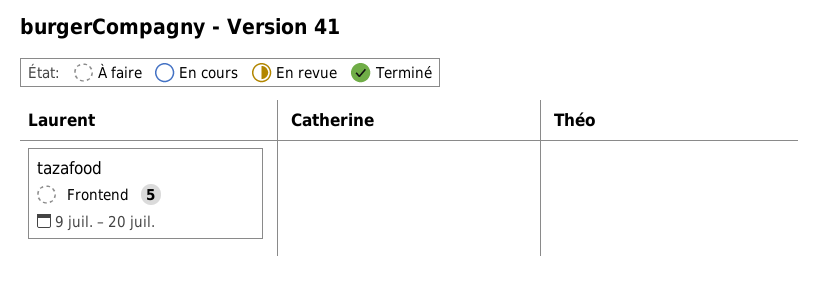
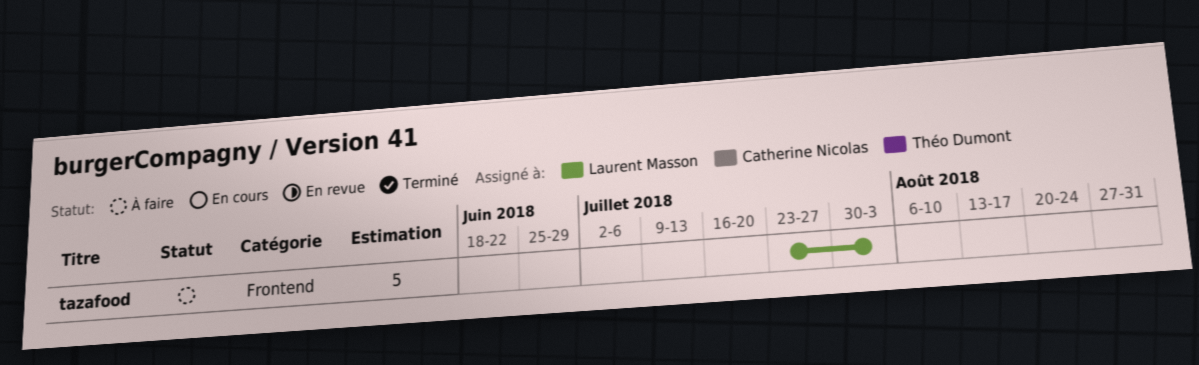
tazafood, start: Jul 9 -> Jul 23
tazafood, due: Jul 20 -> Aug 3

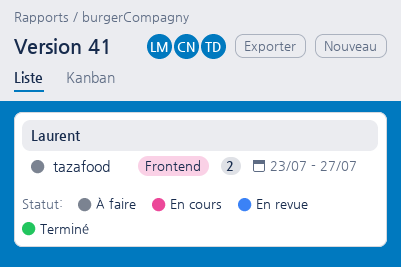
tazafood, estimate: 5 -> 2
tazafood, due: Aug 3 -> Jul 27

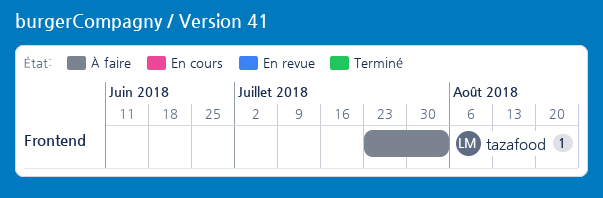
tazafood, estimate: 2 -> 1
tazafood, due: Jul 27 -> Aug 3

